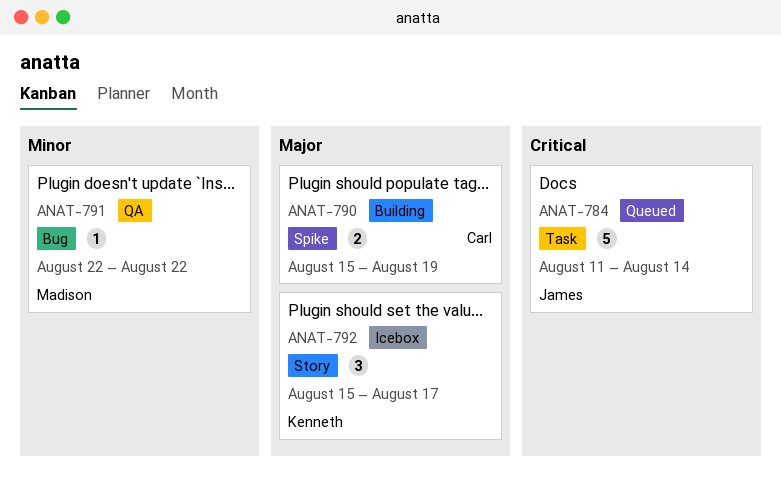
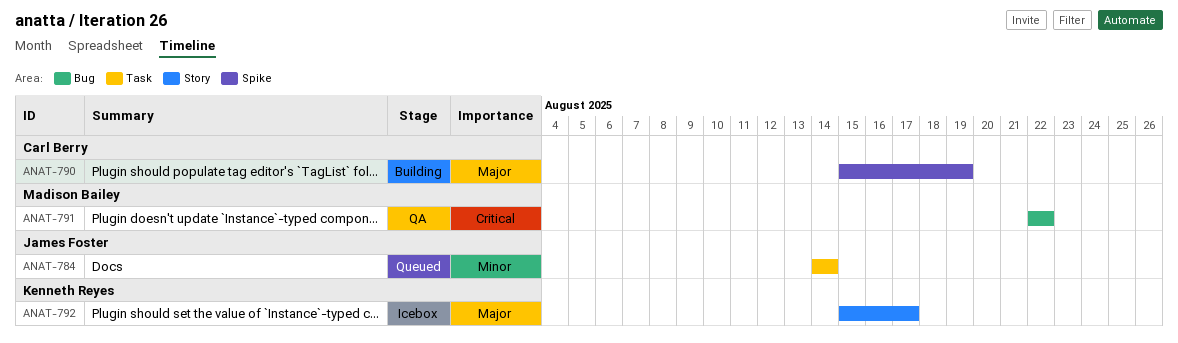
ANAT-784, priority: Critical -> Minor
ANAT-784, start: Aug 11 -> Aug 14
ANAT-791, priority: Minor -> Critical

